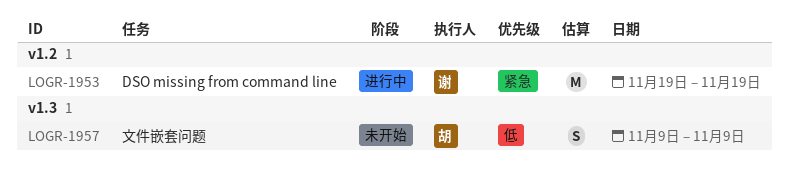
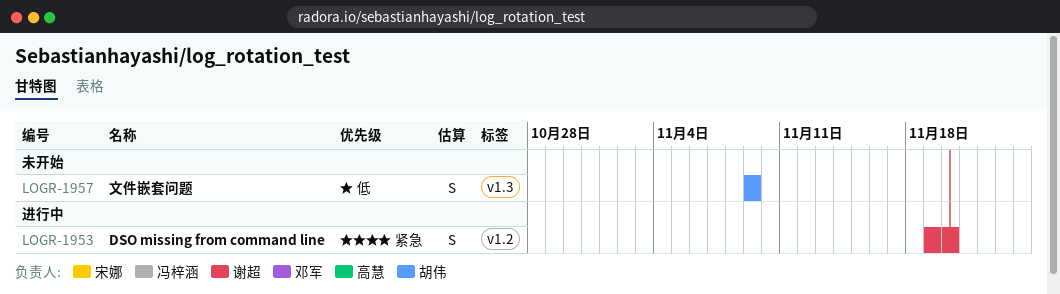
LOGR-1953, estimate: M -> S
LOGR-1953, due: Nov 19 -> Nov 20

